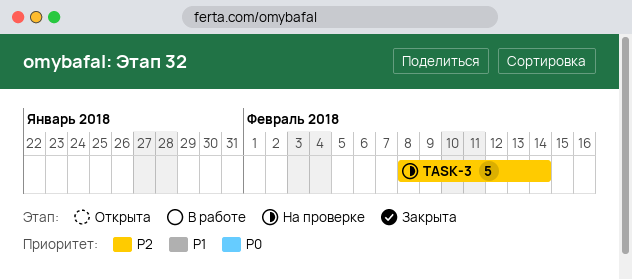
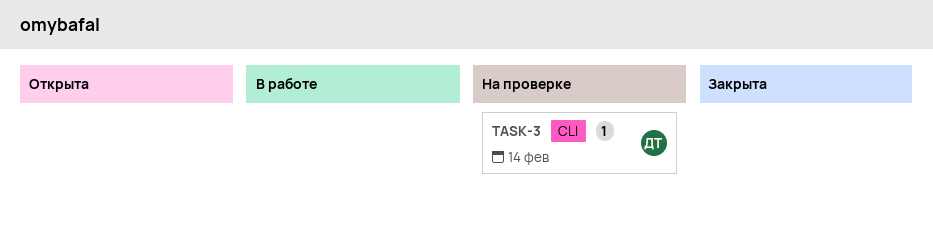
TASK-3, estimate: 5 -> 1

